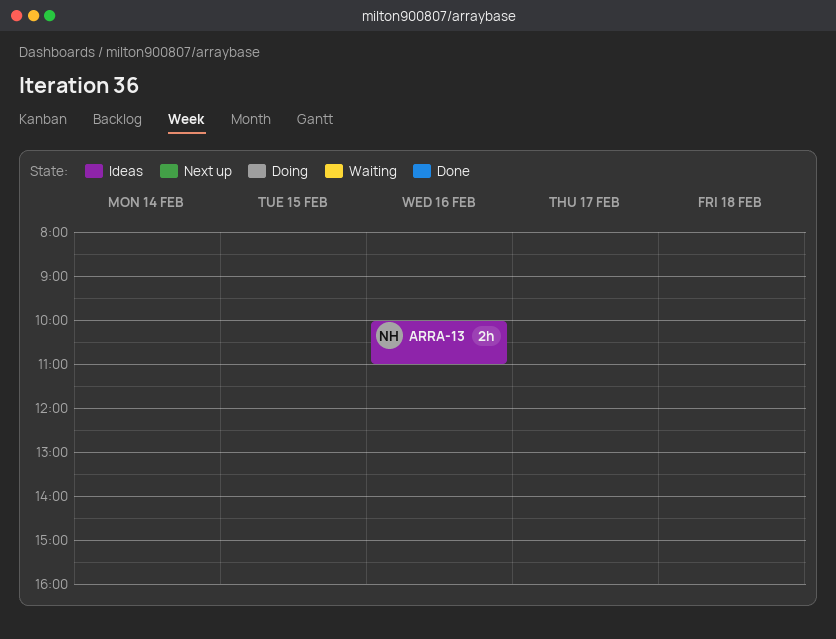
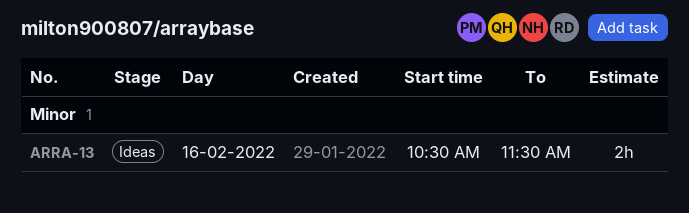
ARRA-13, begins: 10:00 -> 10:30
ARRA-13, ends: 11:00 -> 11:30

